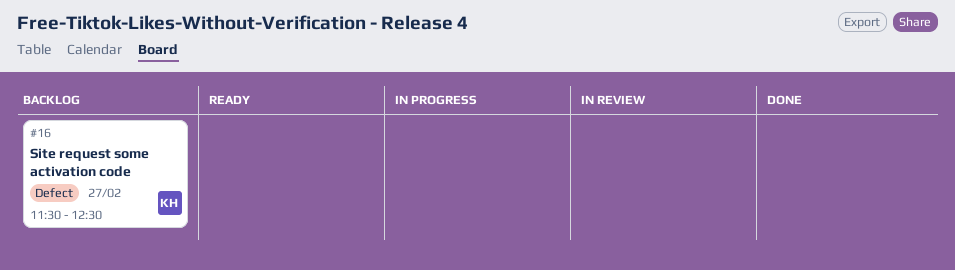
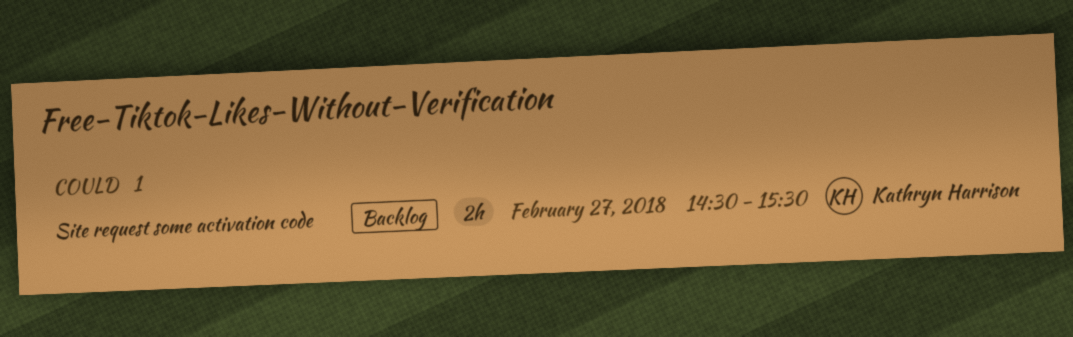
Site request some activation code, begins: 11:30 -> 14:30
Site request some activation code, ends: 12:30 -> 15:30

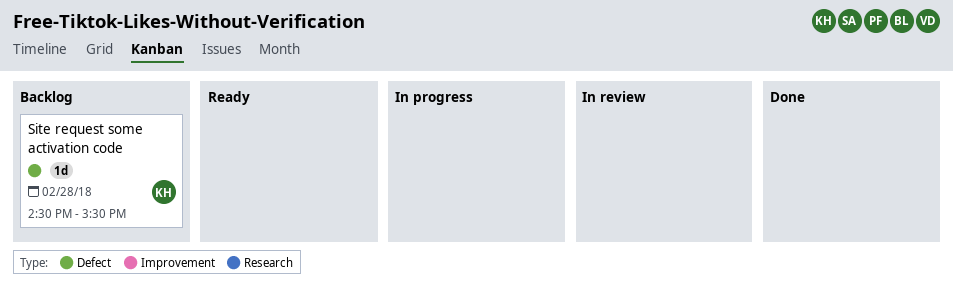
Site request some activation code, estimate: 2h -> 1d
Site request some activation code, day: Feb 27 -> Feb 28

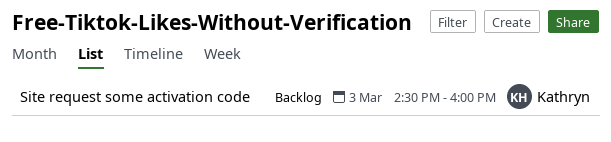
Site request some activation code, day: Feb 28 -> Mar 3
Site request some activation code, ends: 15:30 -> 16:00

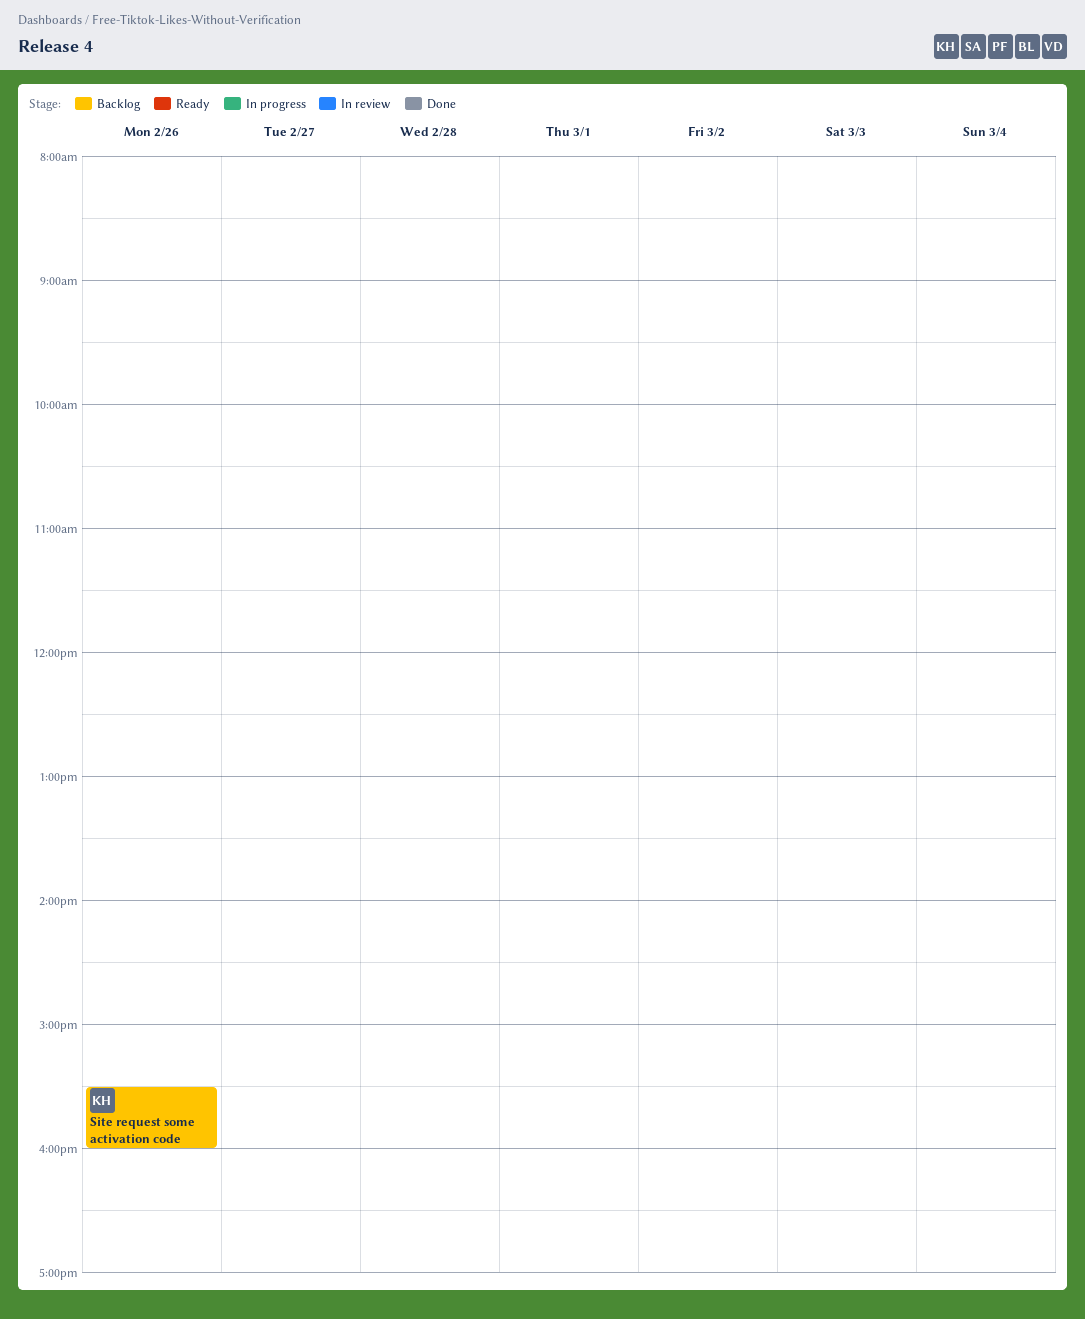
Site request some activation code, day: Mar 3 -> Feb 26
Site request some activation code, begins: 14:30 -> 15:30

